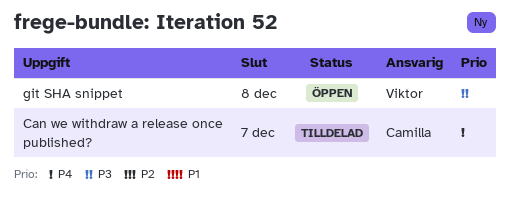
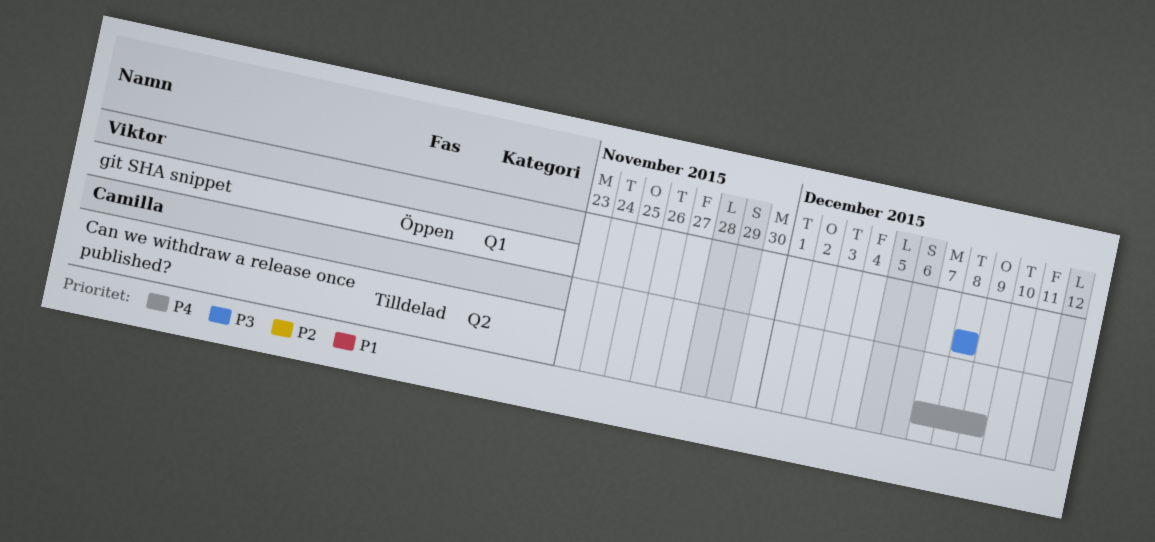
Can we withdraw a release once published?, due: Dec 7 -> Dec 9

